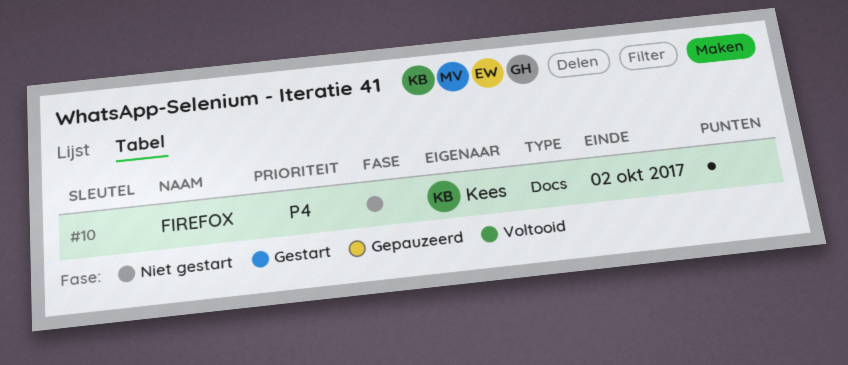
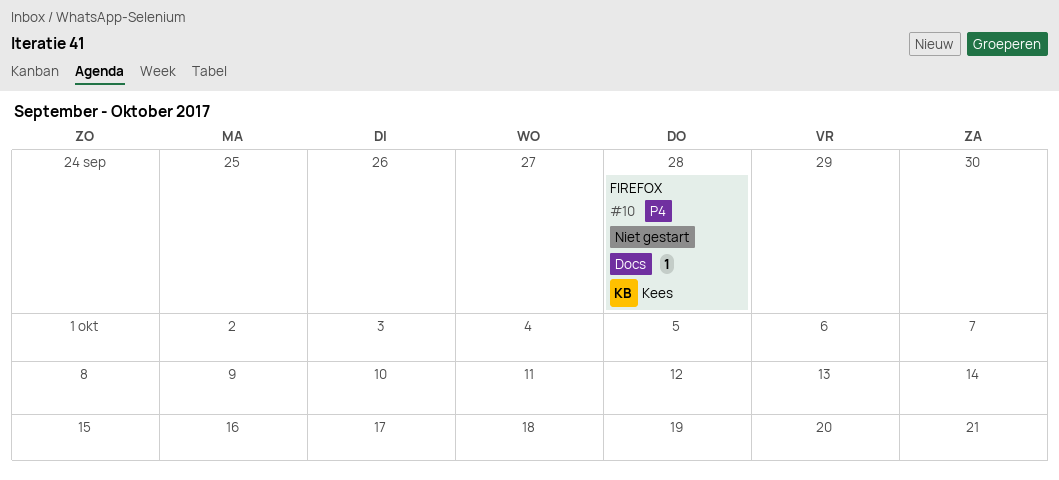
#10, due: Oct 2 -> Sep 28

